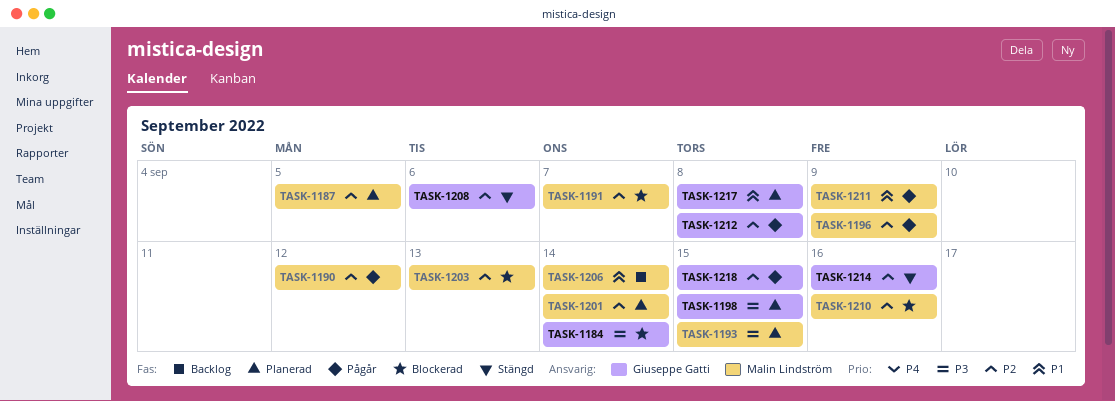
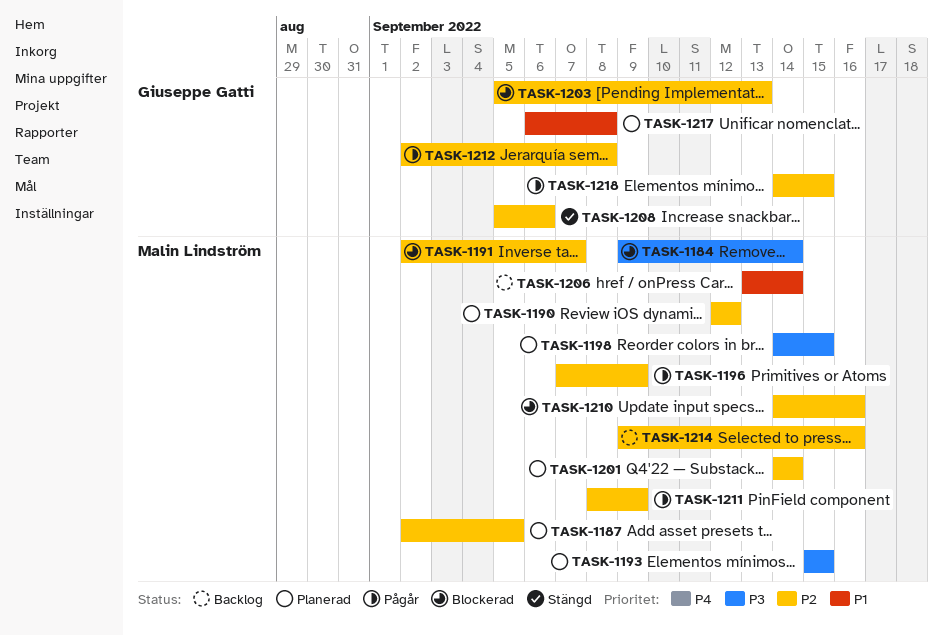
TASK-1184, owner: Giuseppe Gatti -> Malin Lindström
TASK-1190, status: Pågår -> Planerad
TASK-1198, owner: Giuseppe Gatti -> Malin Lindström
TASK-1203, owner: Malin Lindström -> Giuseppe Gatti
TASK-1211, priority: P1 -> P2
TASK-1214, status: Stängd -> Backlog
TASK-1214, owner: Giuseppe Gatti -> Malin Lindström

